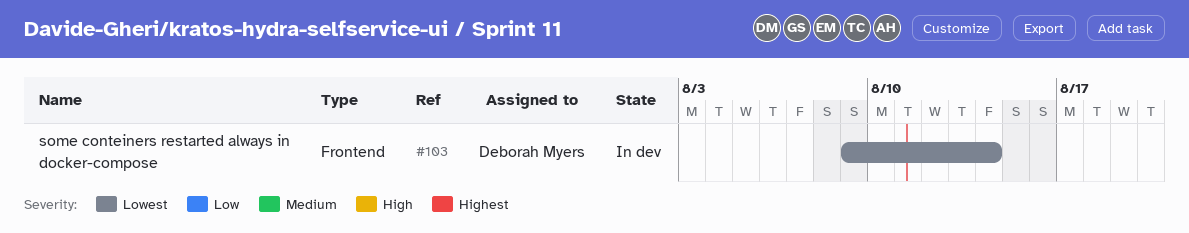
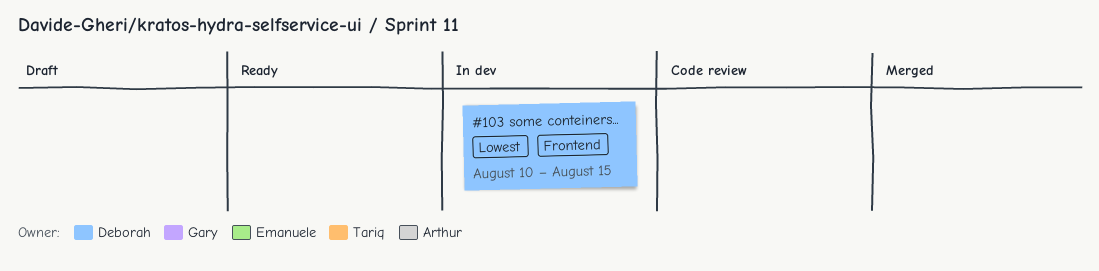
#103, start: Aug 9 -> Aug 10
#103, due: Aug 14 -> Aug 15

